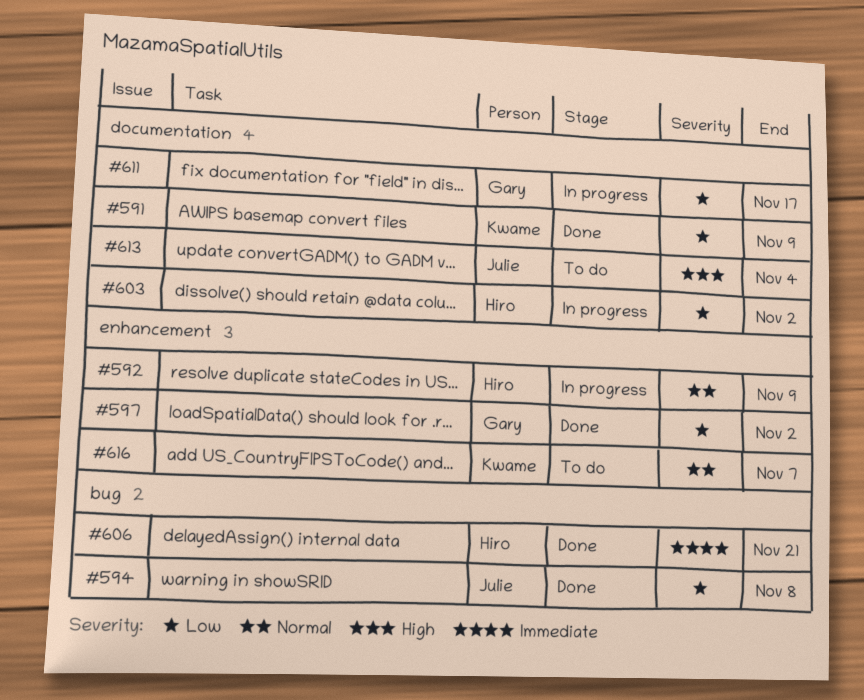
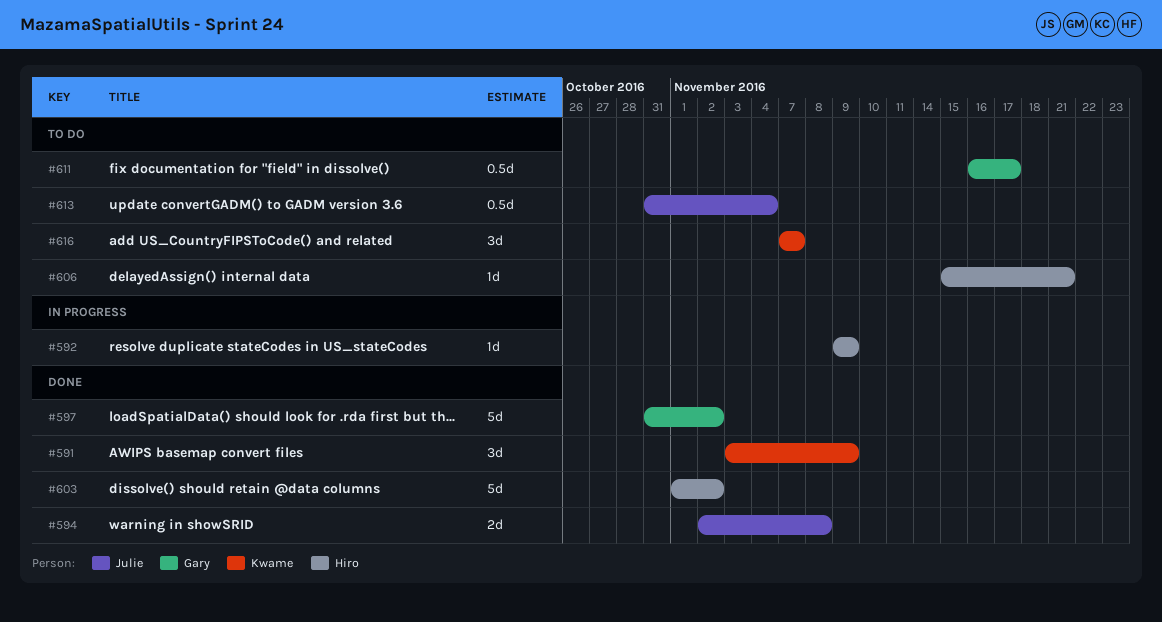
#603, status: In progress -> Done
#606, status: Done -> To do
#611, status: In progress -> To do

